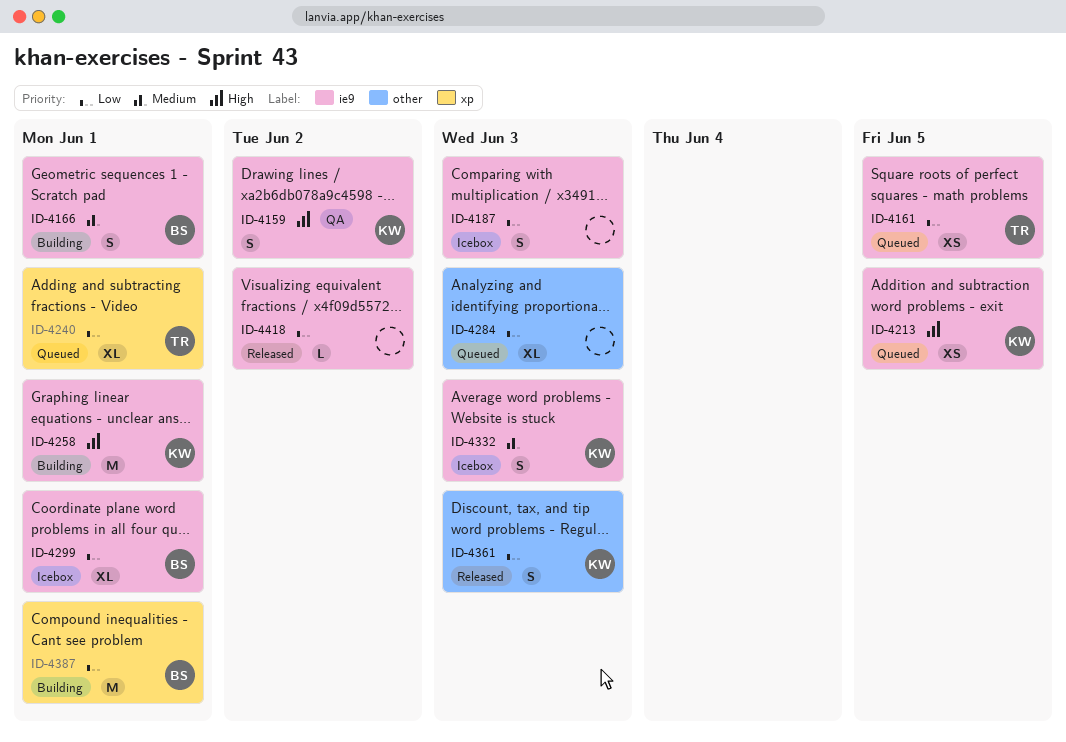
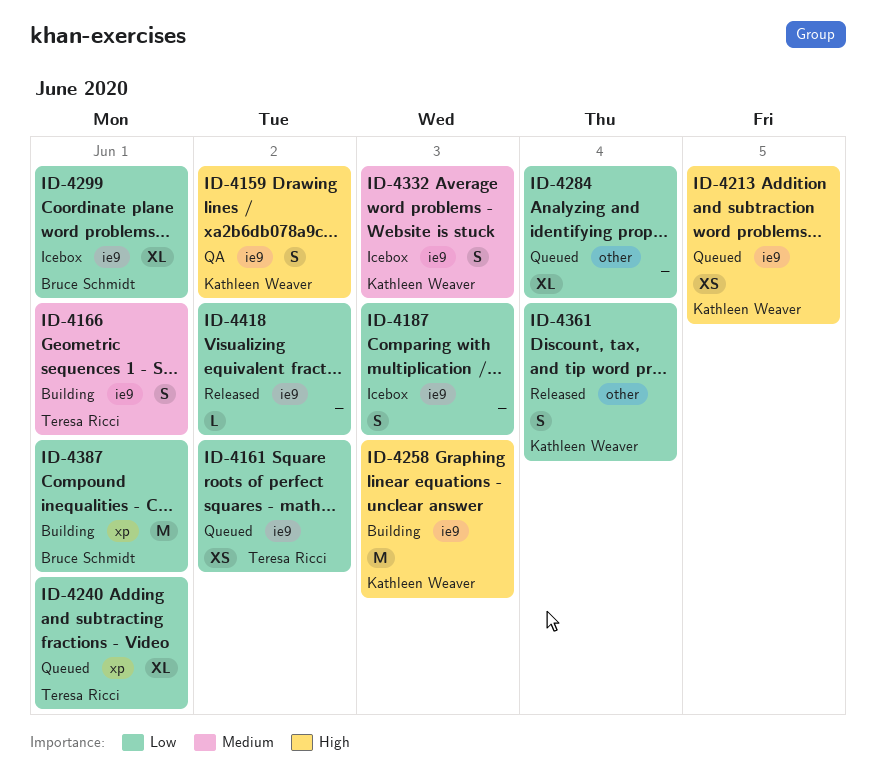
ID-4161, due: Jun 5 -> Jun 2
ID-4166, owner: Bruce Schmidt -> Teresa Ricci
ID-4258, due: Jun 1 -> Jun 3
ID-4284, due: Jun 3 -> Jun 4
ID-4361, due: Jun 3 -> Jun 4

